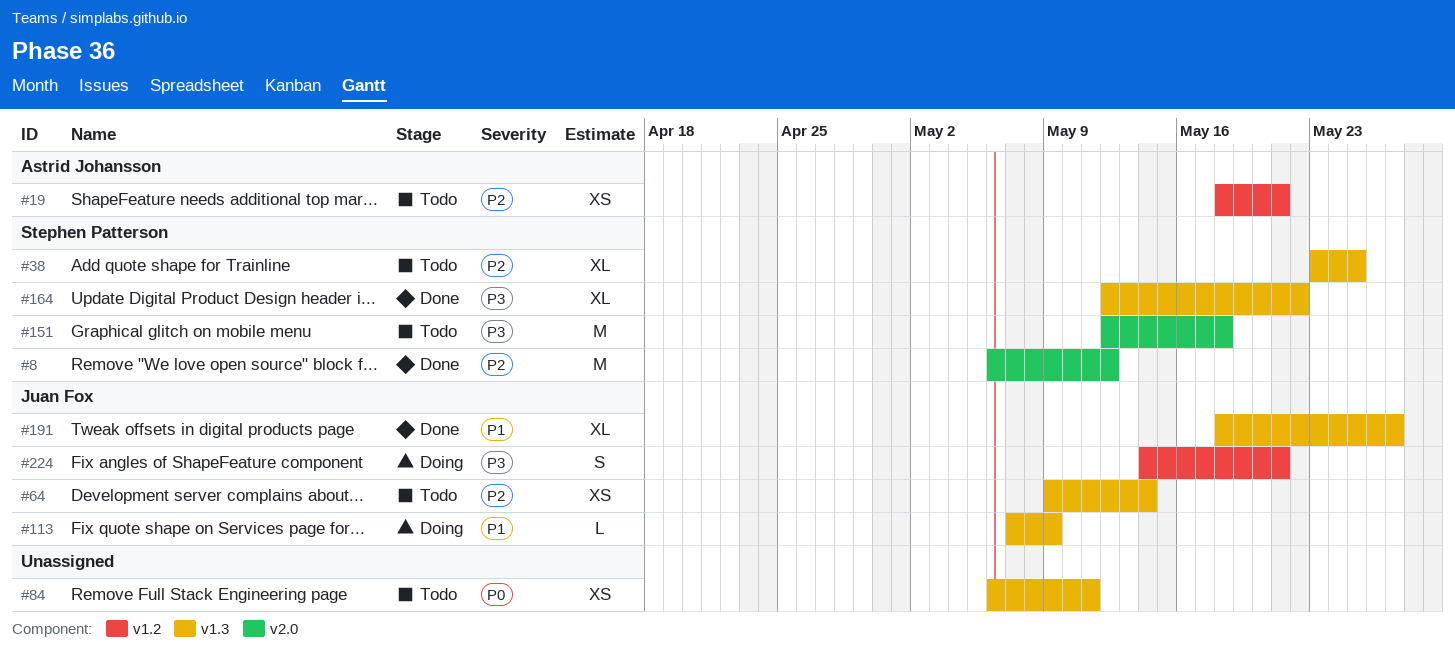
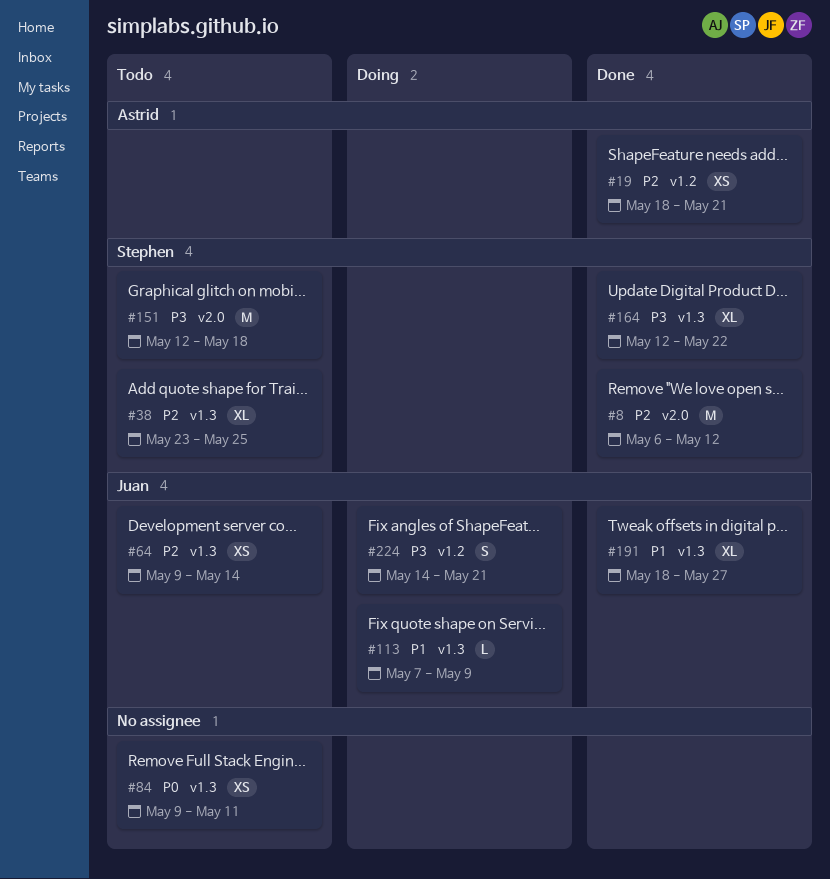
#19, status: Todo -> Done
#84, start: May 6 -> May 9

